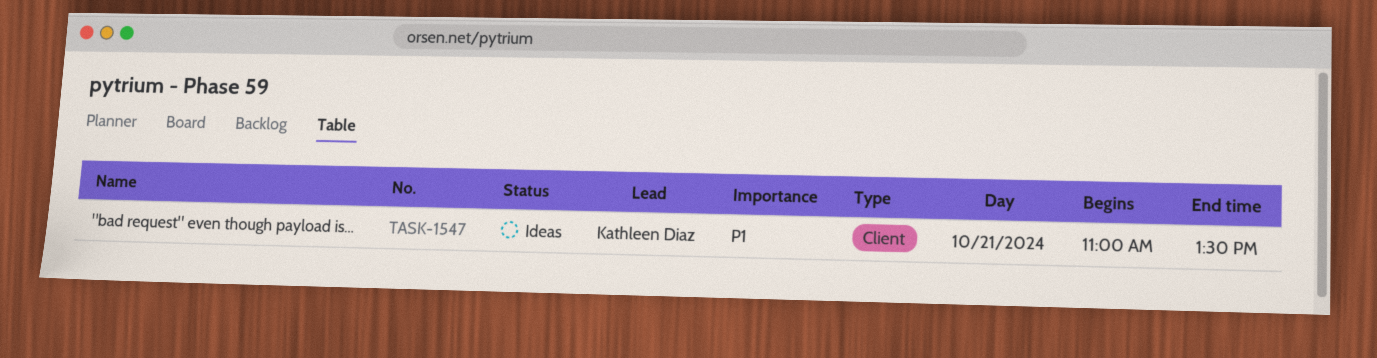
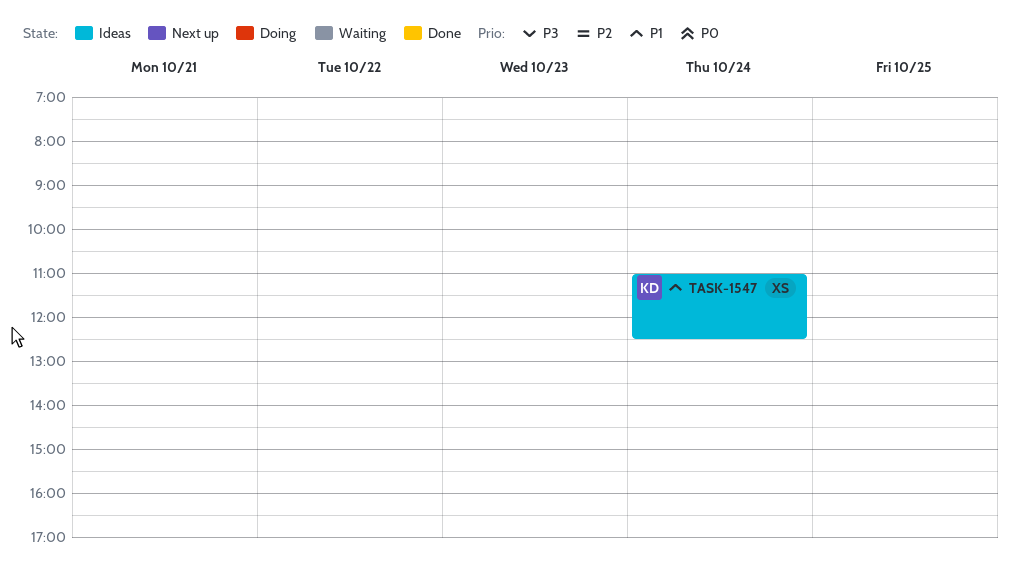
TASK-1547, day: Oct 21 -> Oct 24
TASK-1547, ends: 13:30 -> 12:30

